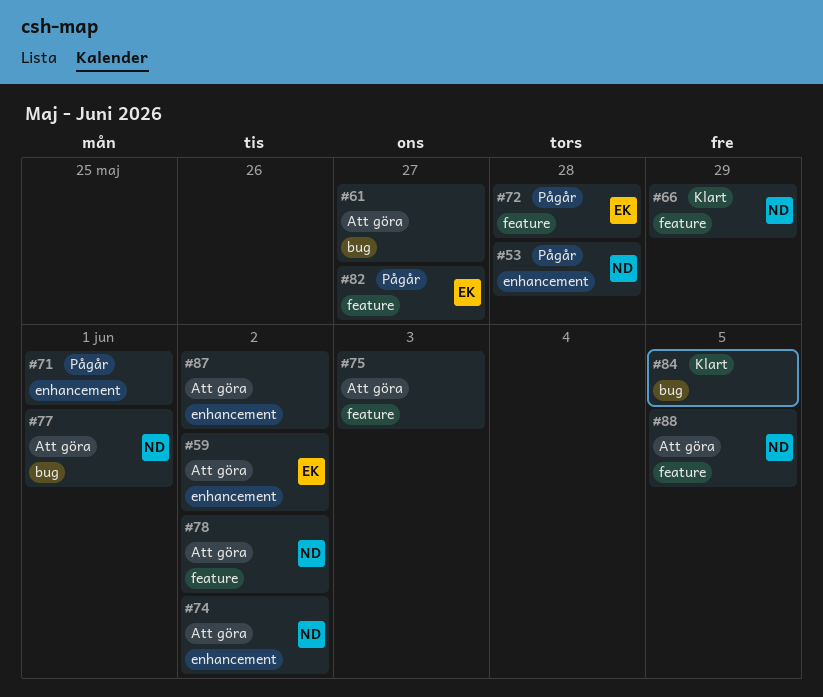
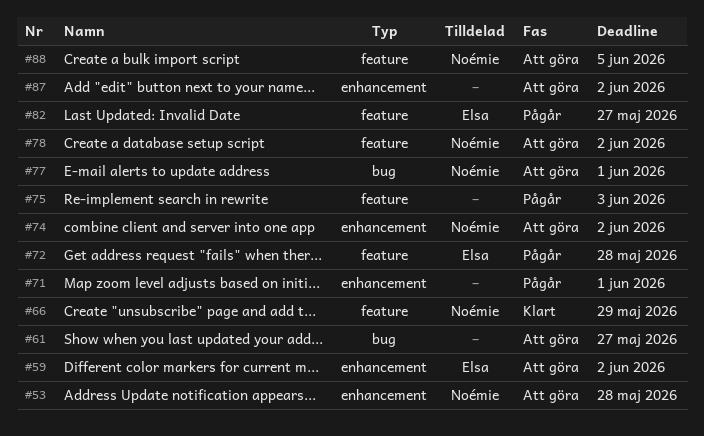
#53, status: Pågår -> Att göra
#75, status: Att göra -> Pågår
#84: present -> none

